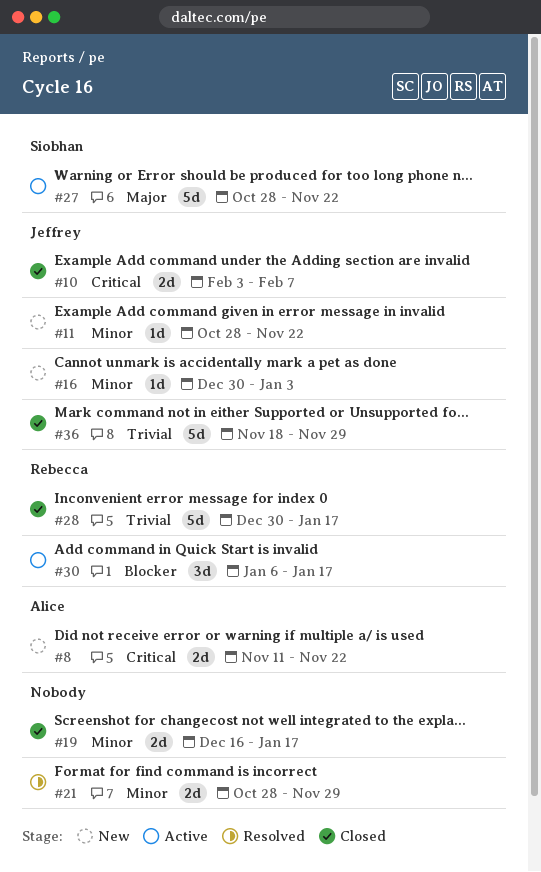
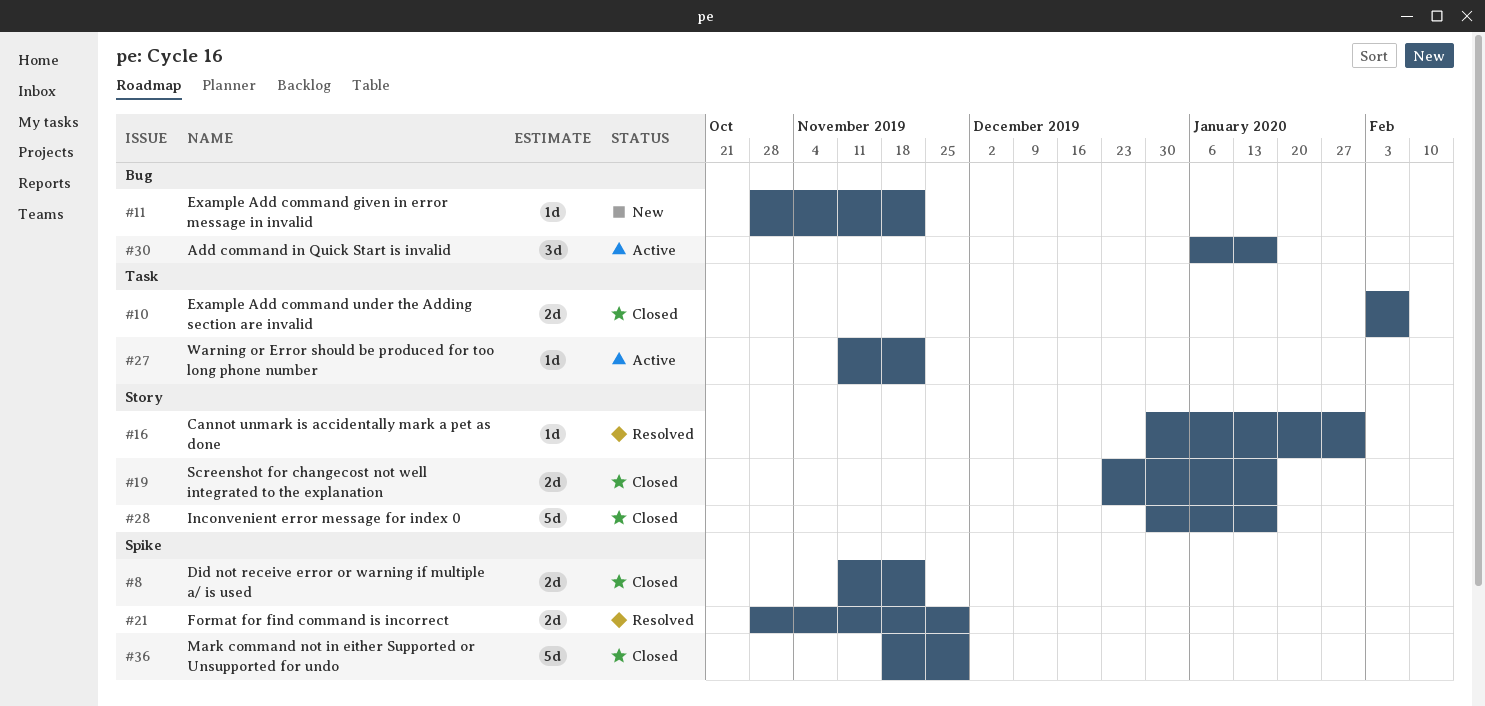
#8, status: New -> Closed
#16, status: New -> Resolved
#16, due: Jan 3 -> Jan 31
#19, start: Dec 16 -> Dec 23
#27, estimate: 5d -> 1d
#27, start: Oct 28 -> Nov 11

